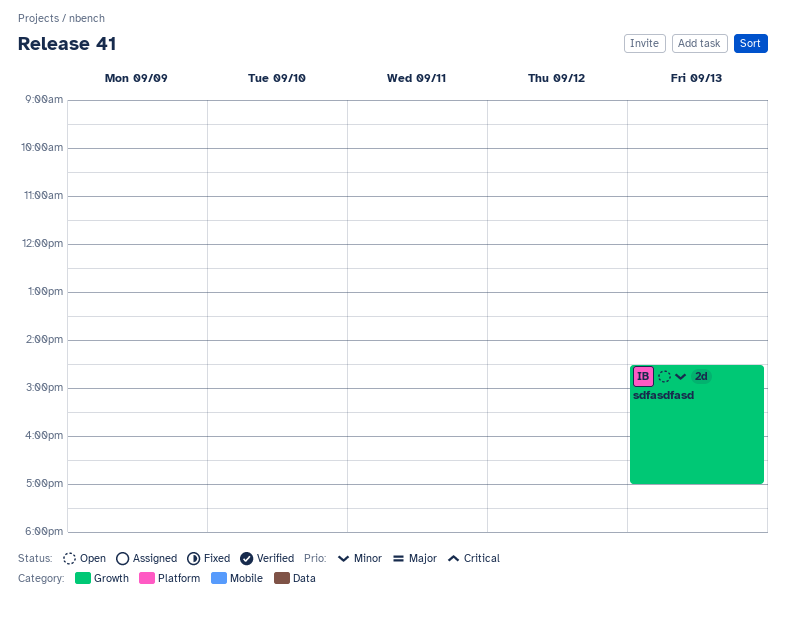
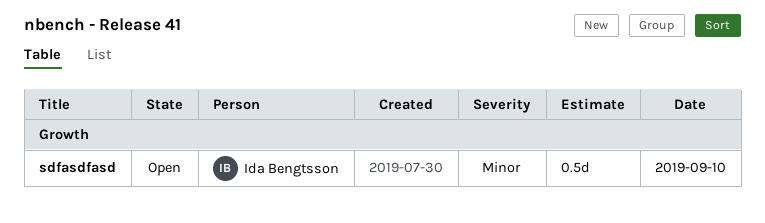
sdfasdfasd, estimate: 2d -> 0.5d
sdfasdfasd, day: Sep 13 -> Sep 10

